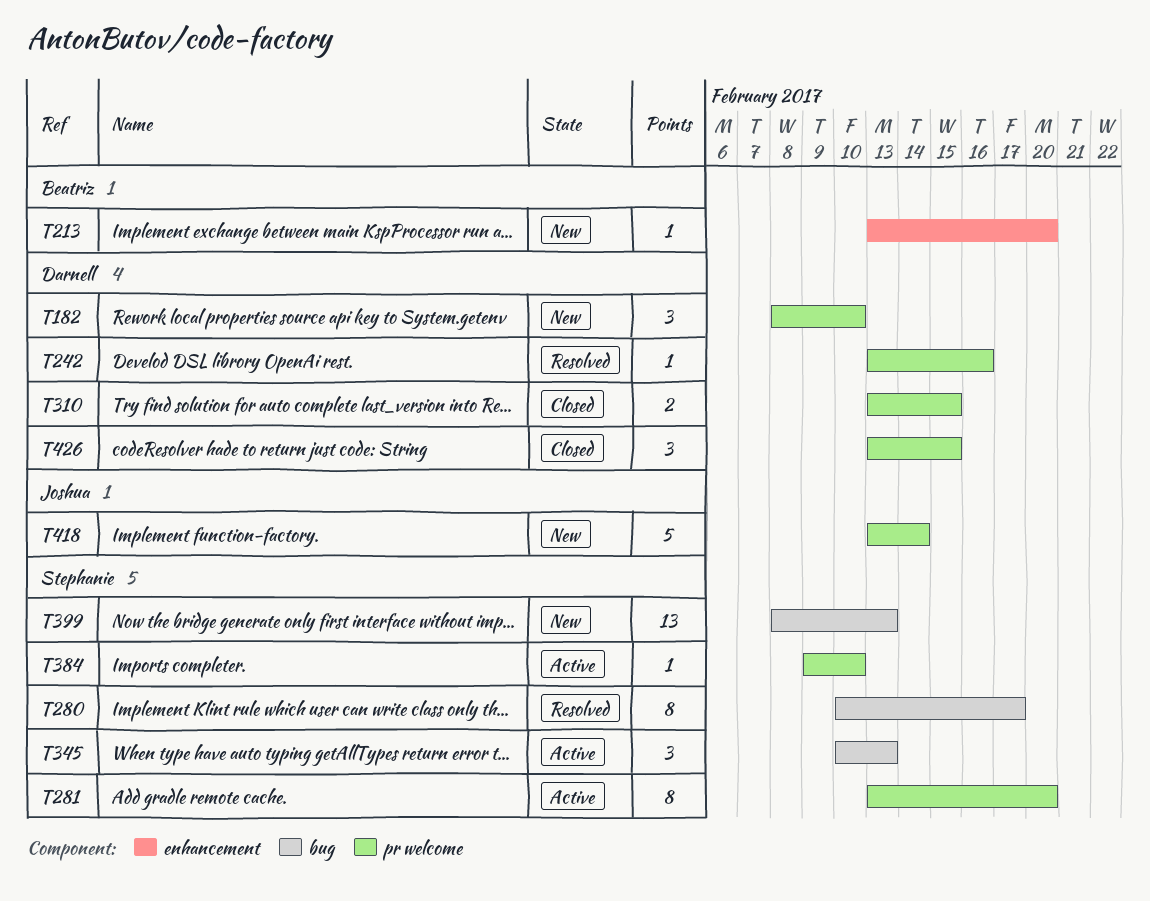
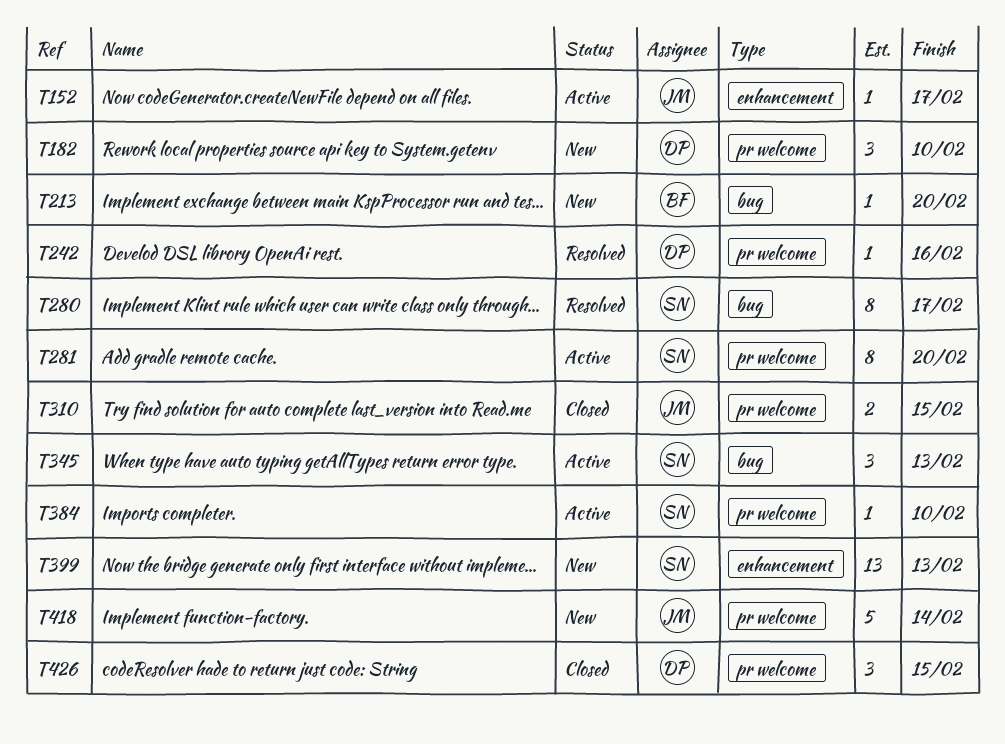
T152: none -> present
T213, label: enhancement -> bug
T310, owner: Darnell -> Joshua
T399, label: bug -> enhancement

